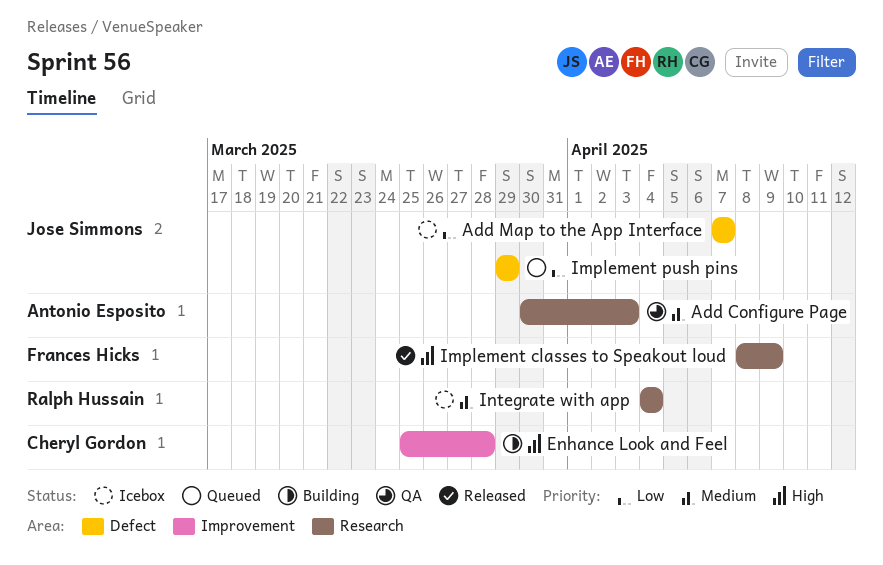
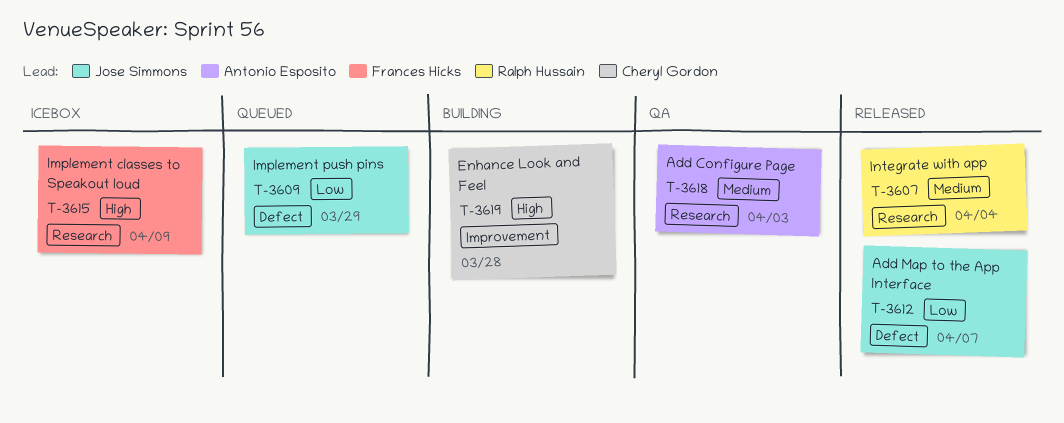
Add Map to the App Interface, status: Icebox -> Released
Implement classes to Speakout loud, status: Released -> Icebox
Integrate with app, status: Icebox -> Released

